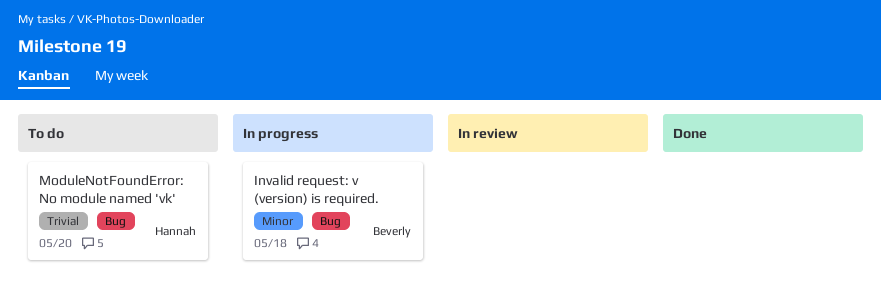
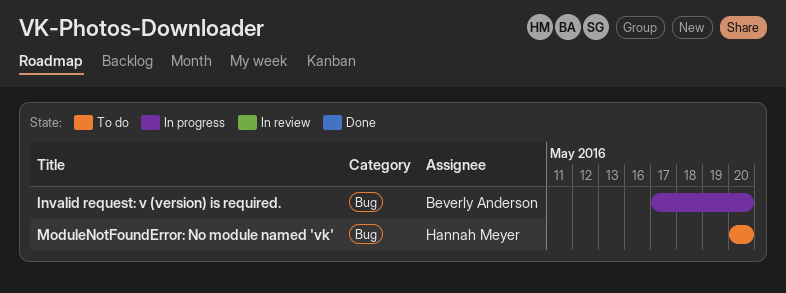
Invalid request: v (version) is required., due: May 18 -> May 20

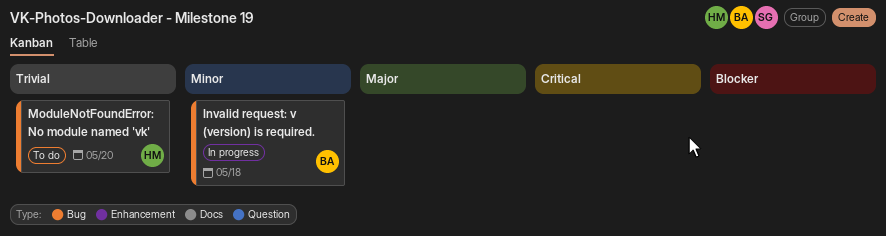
Invalid request: v (version) is required., due: May 20 -> May 18

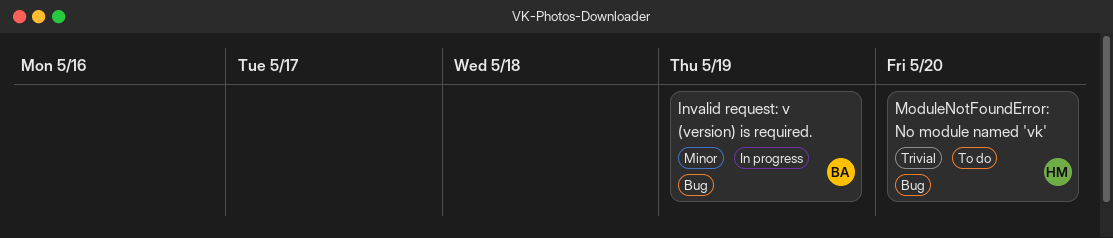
Invalid request: v (version) is required., due: May 18 -> May 19

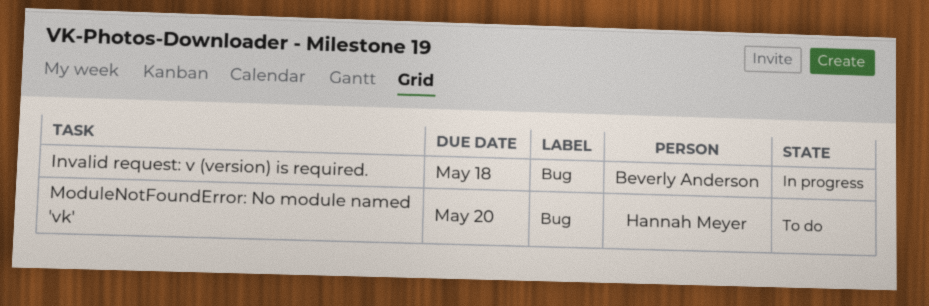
Invalid request: v (version) is required., due: May 19 -> May 18

